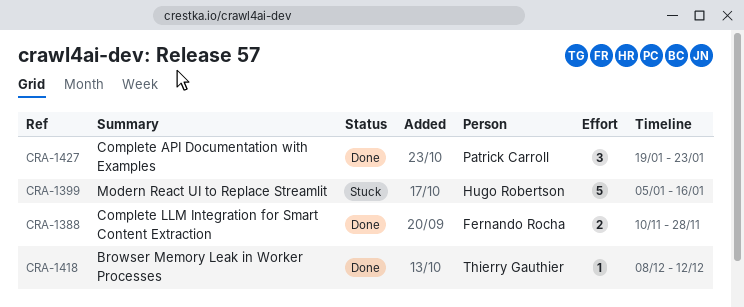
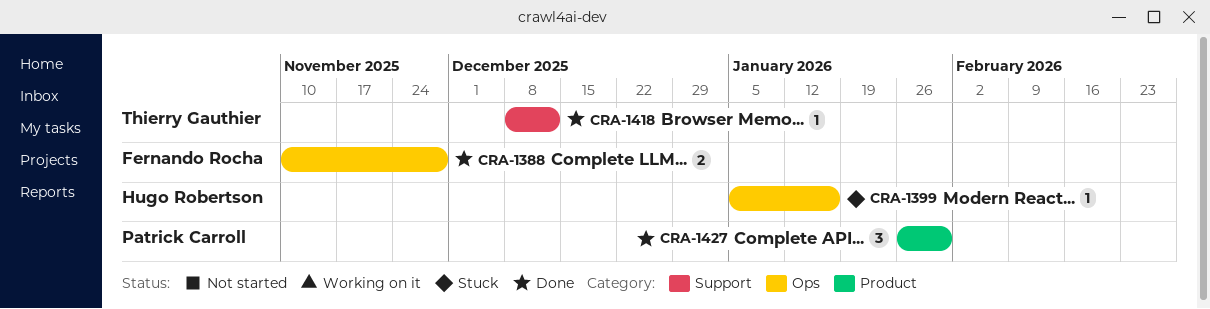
CRA-1399, estimate: 5 -> 1
CRA-1427, start: Jan 19 -> Jan 26
CRA-1427, due: Jan 23 -> Jan 30

